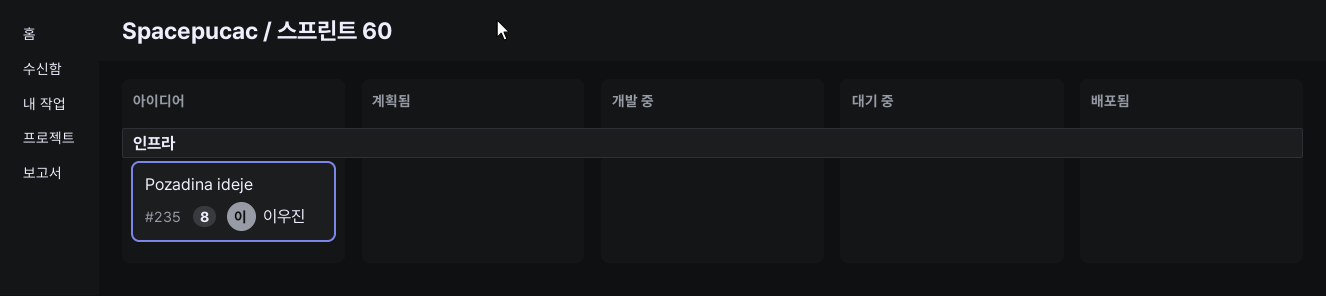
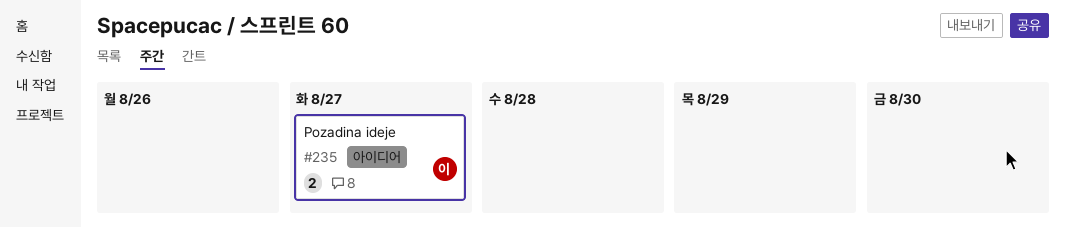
#235, estimate: 8 -> 2

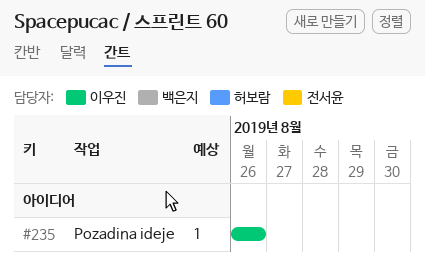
#235, estimate: 2 -> 1
#235, due: Aug 27 -> Aug 26

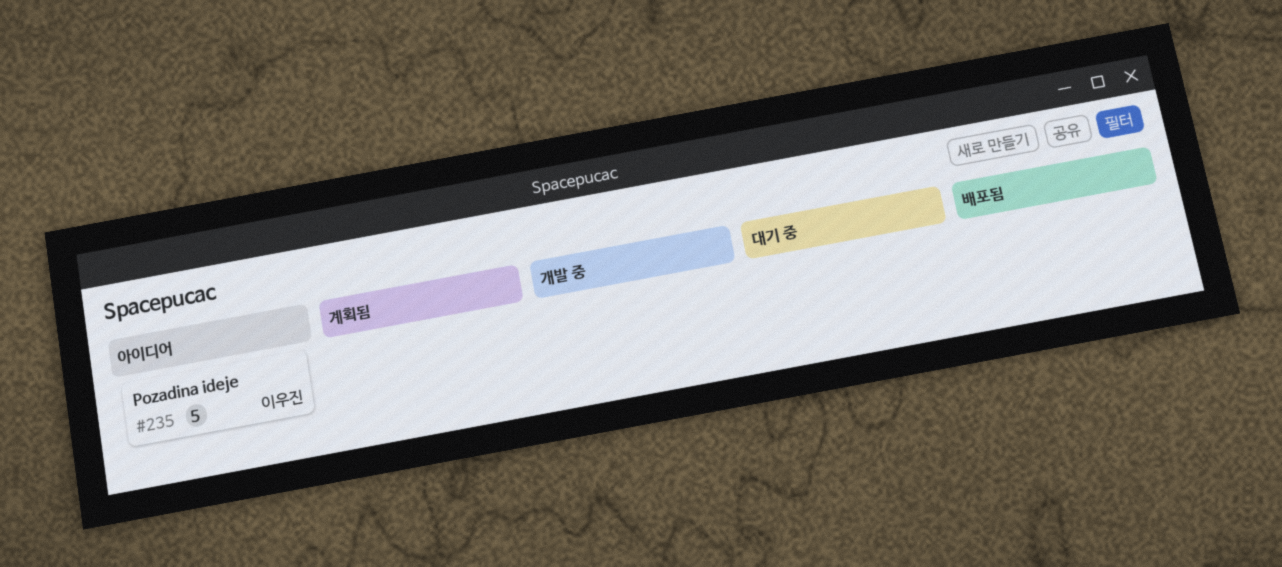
#235, estimate: 1 -> 5

